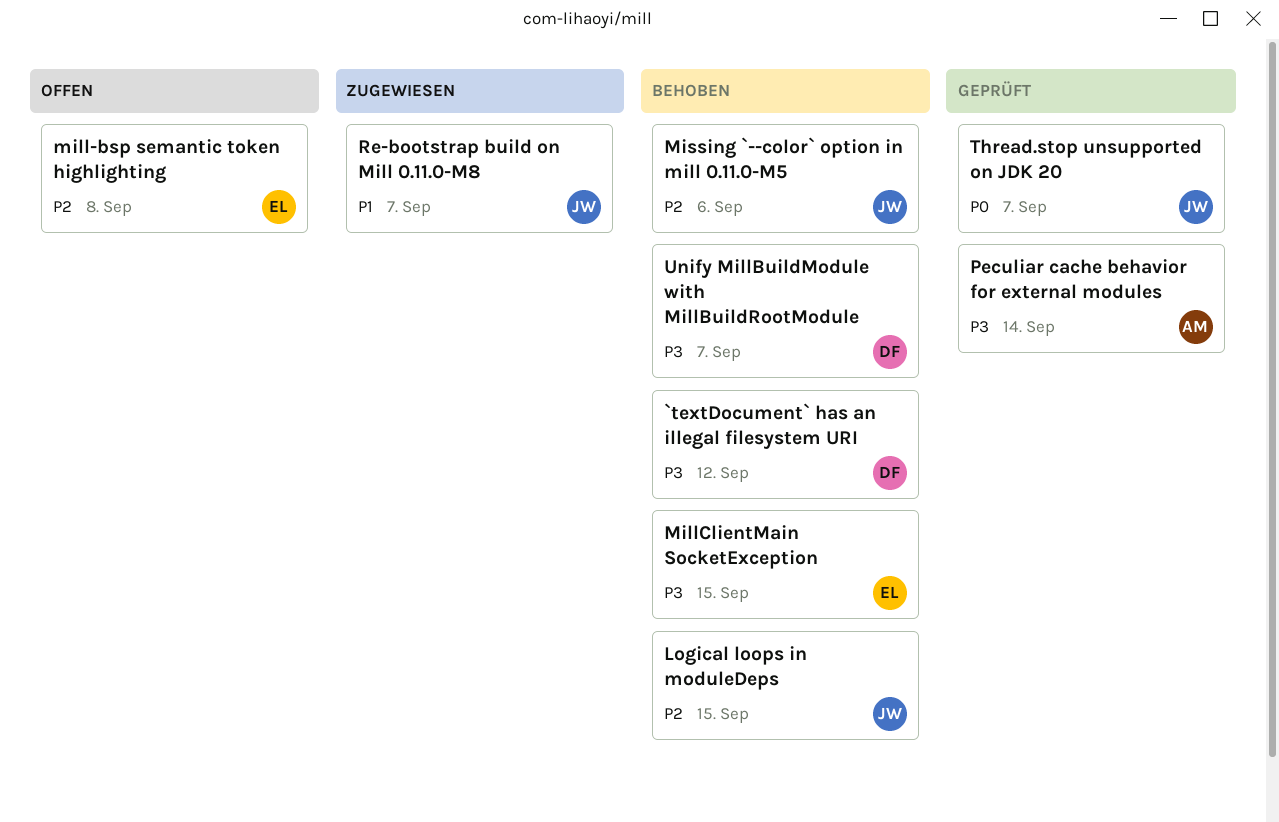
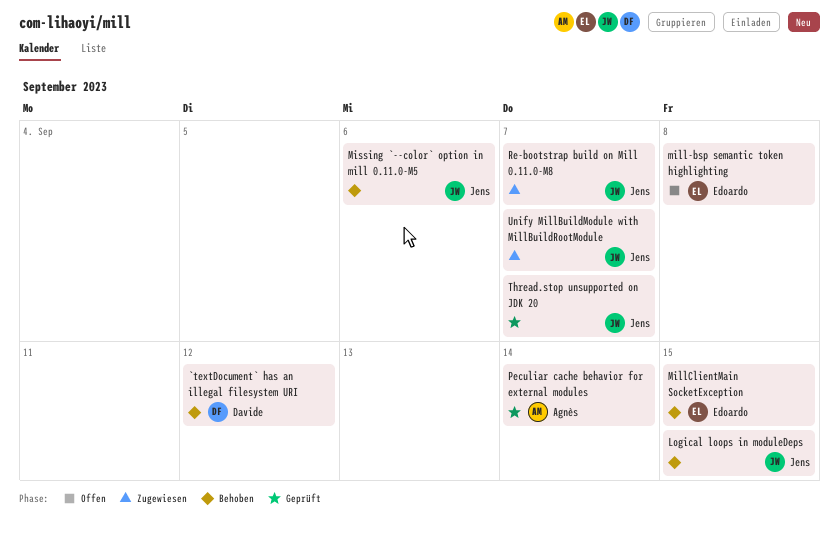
Unify MillBuildModule with MillBuildRootModule, status: Behoben -> Zugewiesen
Unify MillBuildModule with MillBuildRootModule, owner: Davide -> Jens

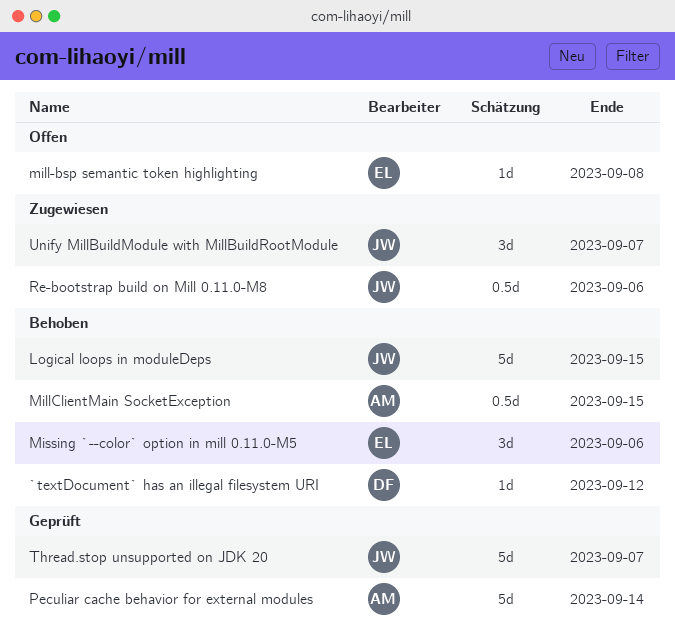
MillClientMain SocketException, owner: Edoardo -> Agnès
Missing `--color` option in mill 0.11.0-M5, owner: Jens -> Edoardo
Re-bootstrap build on Mill 0.11.0-M8, due: Sep 7 -> Sep 6

